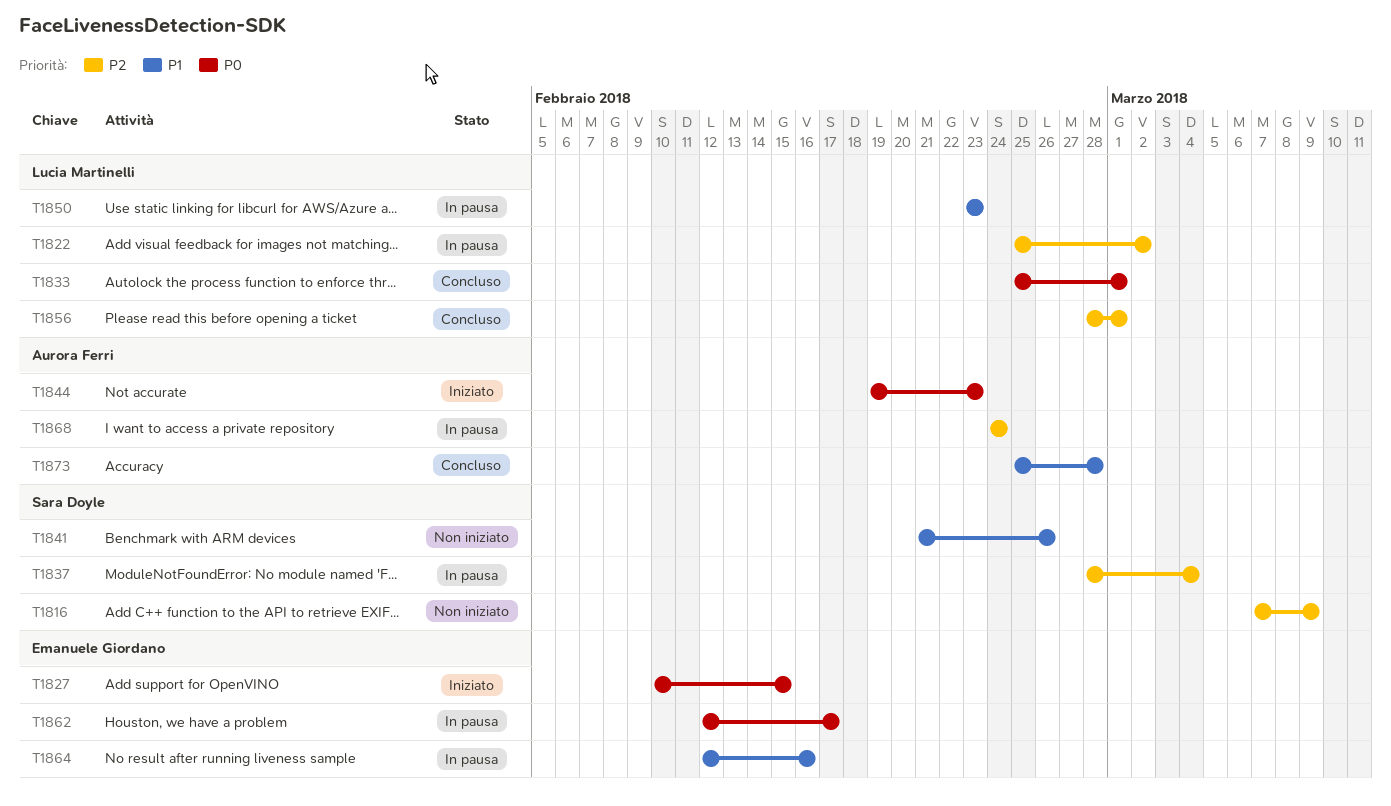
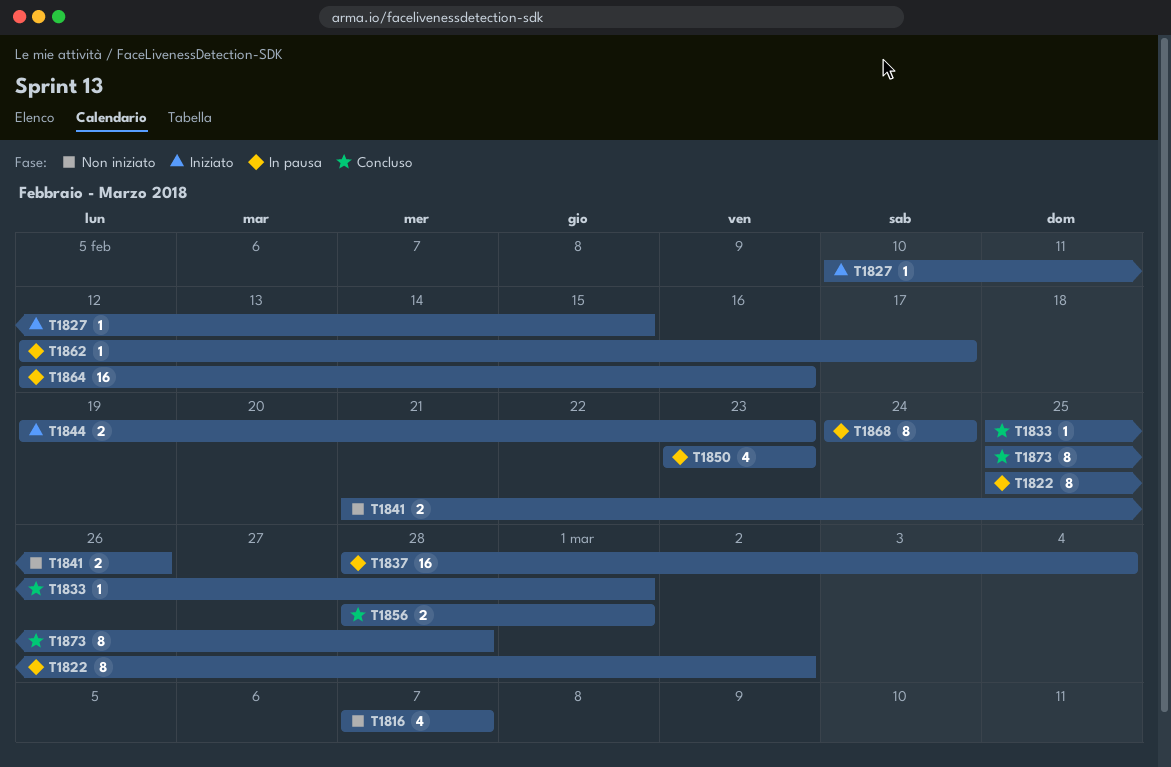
T1816, due: Mar 9 -> Mar 7

